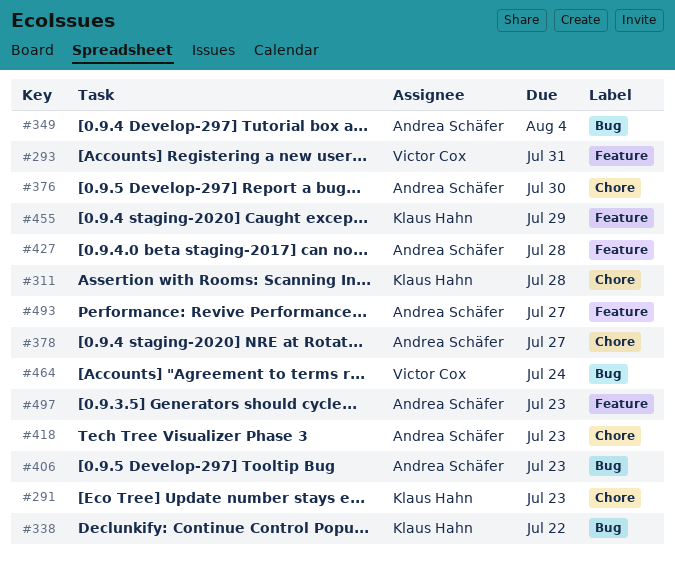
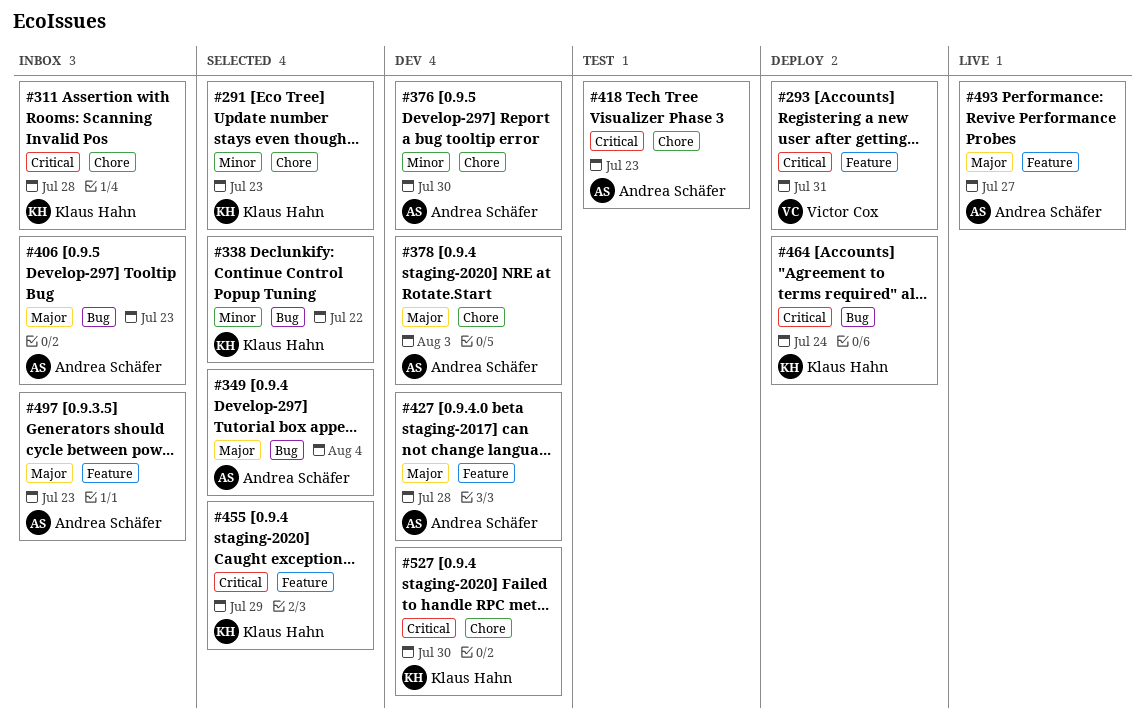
#378, due: Jul 27 -> Aug 3
#464, owner: Victor Cox -> Klaus Hahn
#527: none -> present

